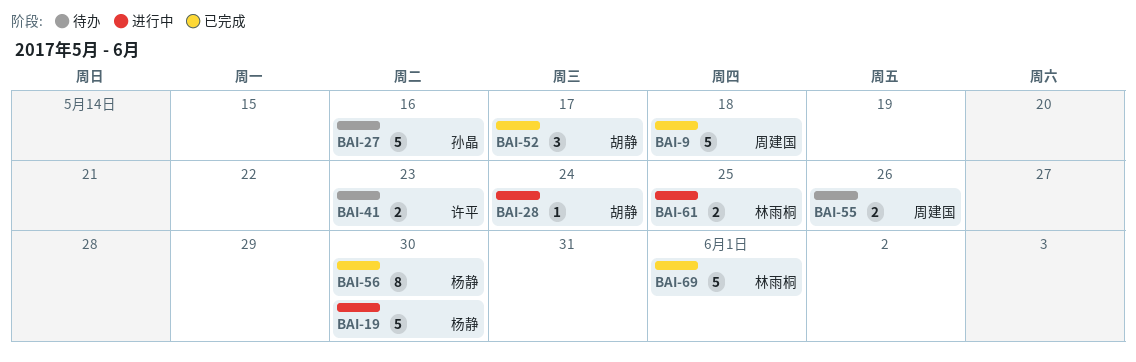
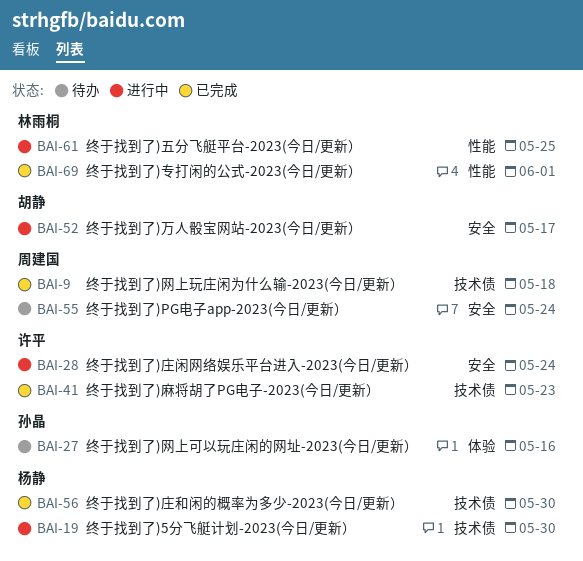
BAI-28, owner: 胡静 -> 许平
BAI-41, status: 待办 -> 已完成
BAI-52, status: 已完成 -> 进行中
BAI-55, due: May 26 -> May 24

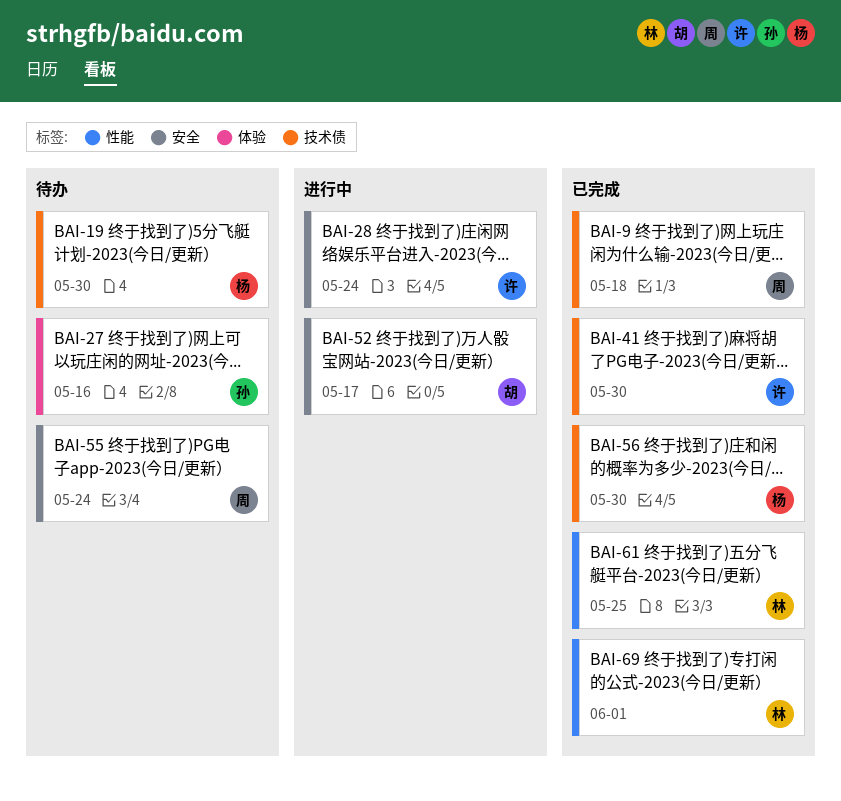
BAI-19, status: 进行中 -> 待办
BAI-41, due: May 23 -> May 30
BAI-61, status: 进行中 -> 已完成

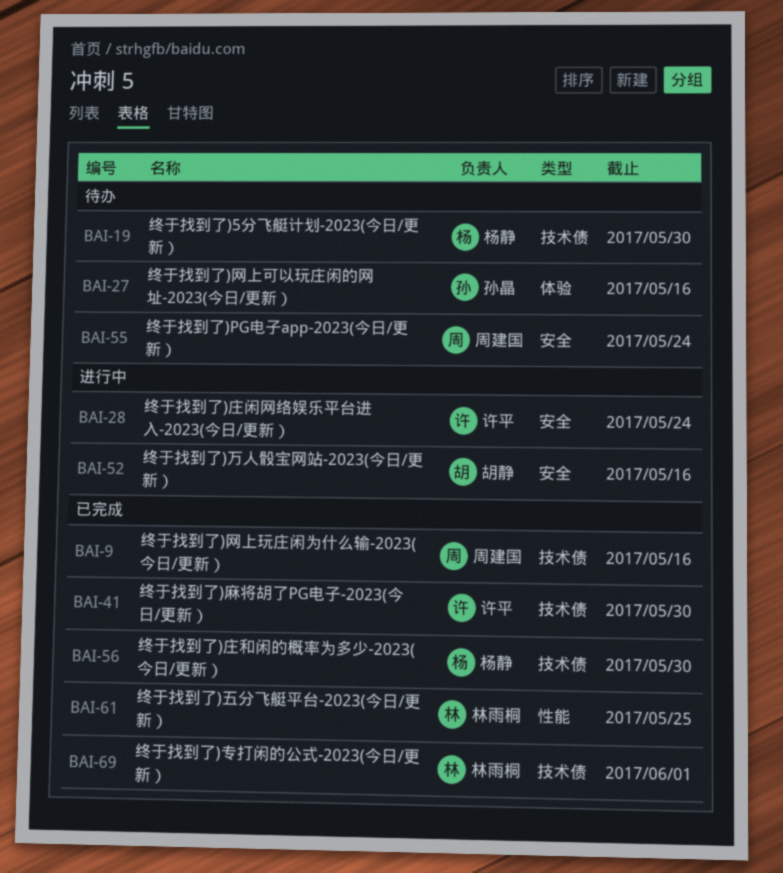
BAI-9, due: May 18 -> May 16
BAI-52, due: May 17 -> May 16
BAI-69, label: 性能 -> 技术债

